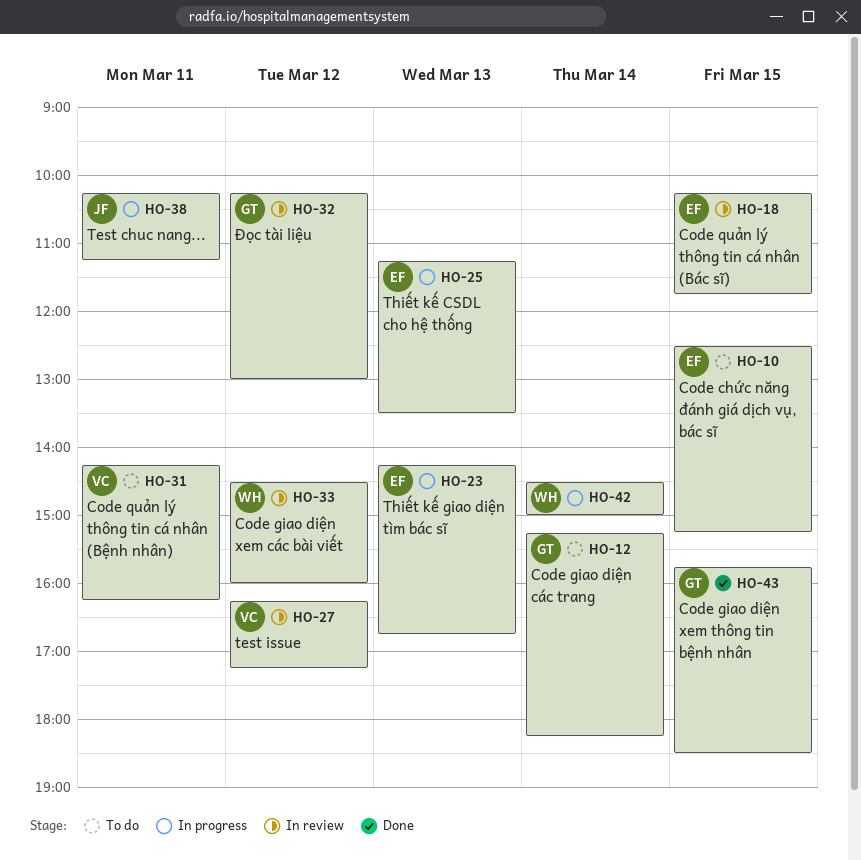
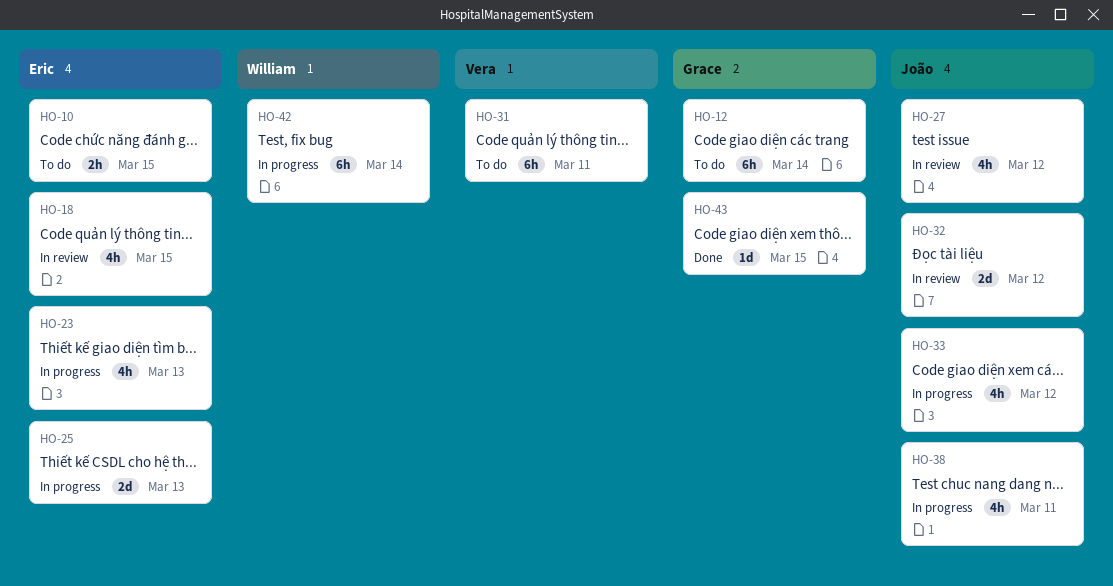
HO-27, owner: Vera -> João
HO-32, owner: Grace -> João
HO-33, status: In review -> In progress
HO-33, owner: William -> João

